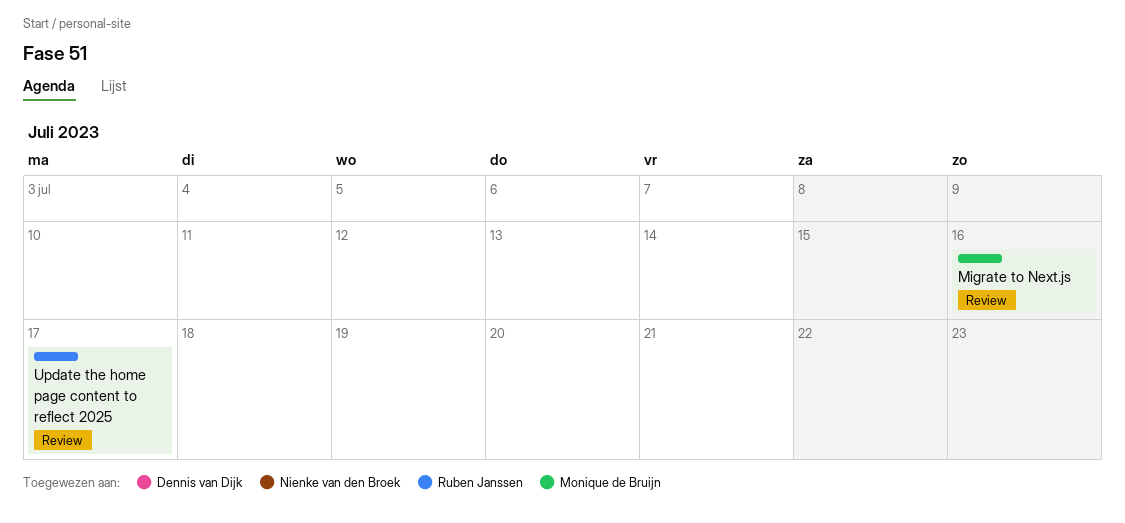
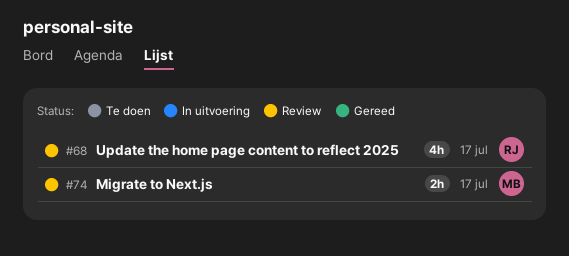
Migrate to Next.js, due: Jul 16 -> Jul 17

